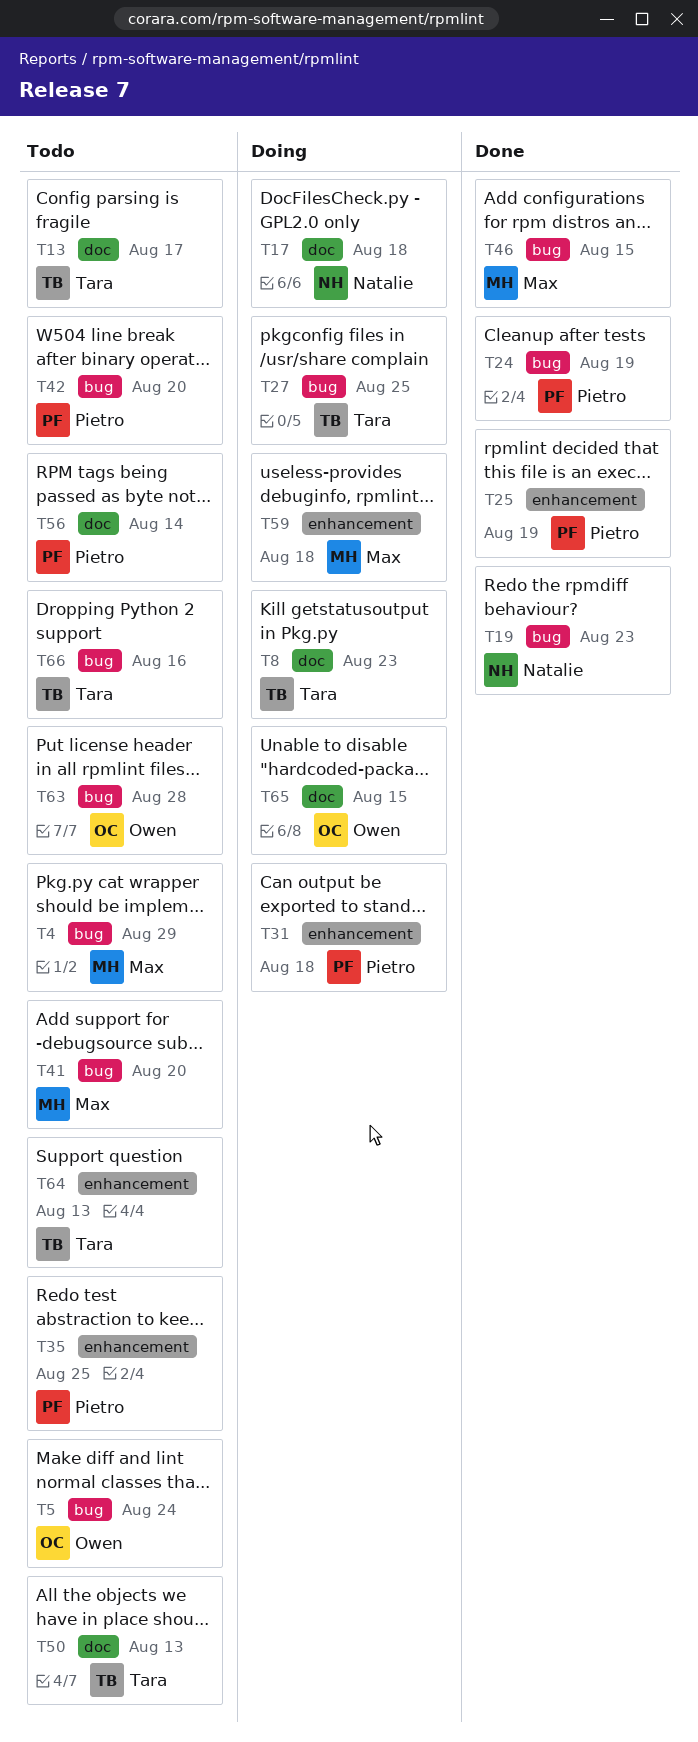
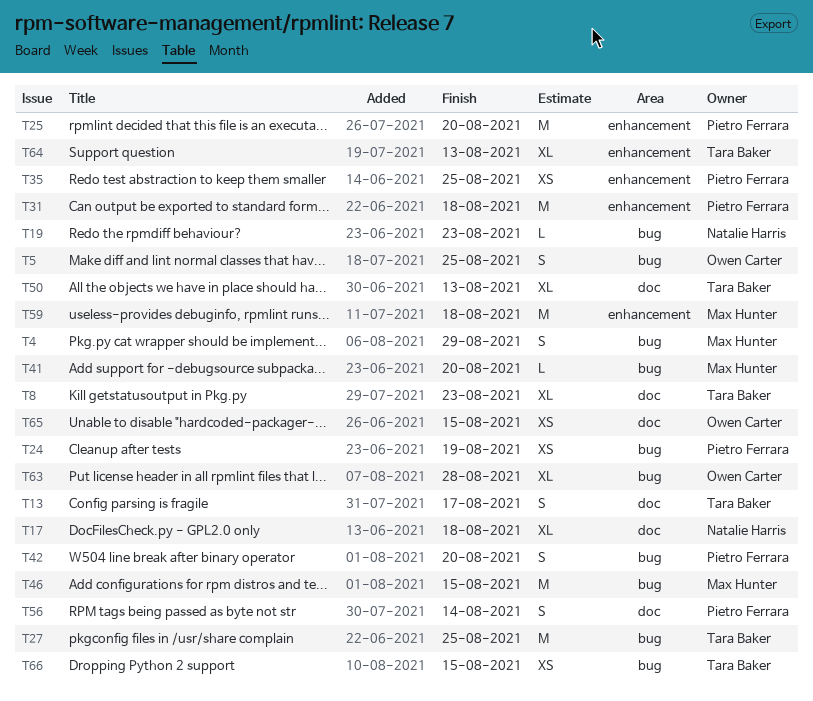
T5, due: Aug 24 -> Aug 25
T25, due: Aug 19 -> Aug 20
T66, due: Aug 16 -> Aug 15

